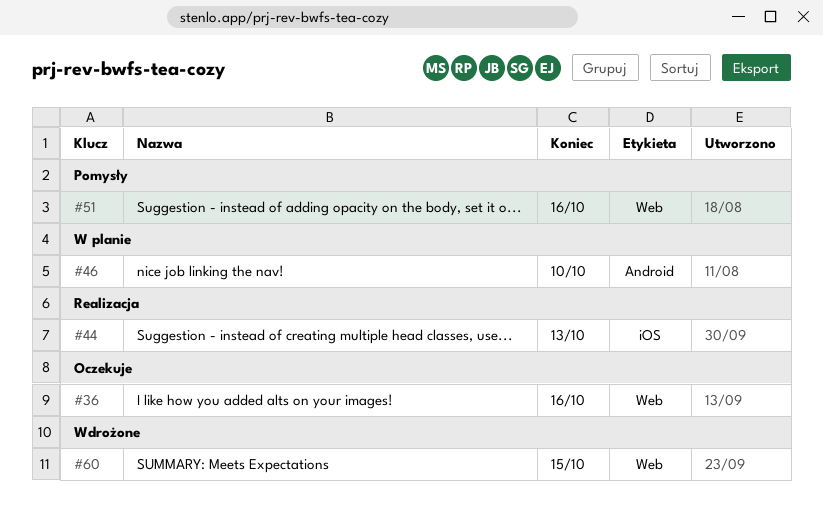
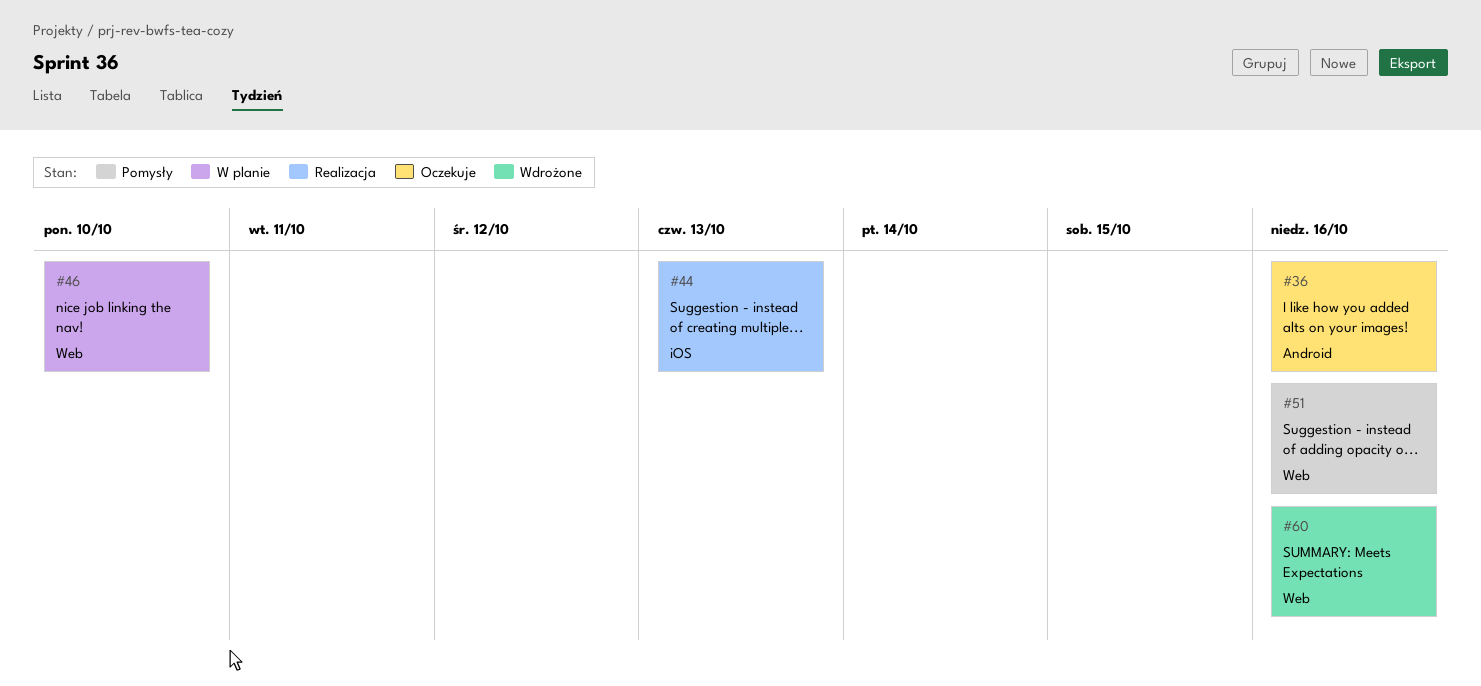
#36, label: Web -> Android
#46, label: Android -> Web
#60, due: Oct 15 -> Oct 16

